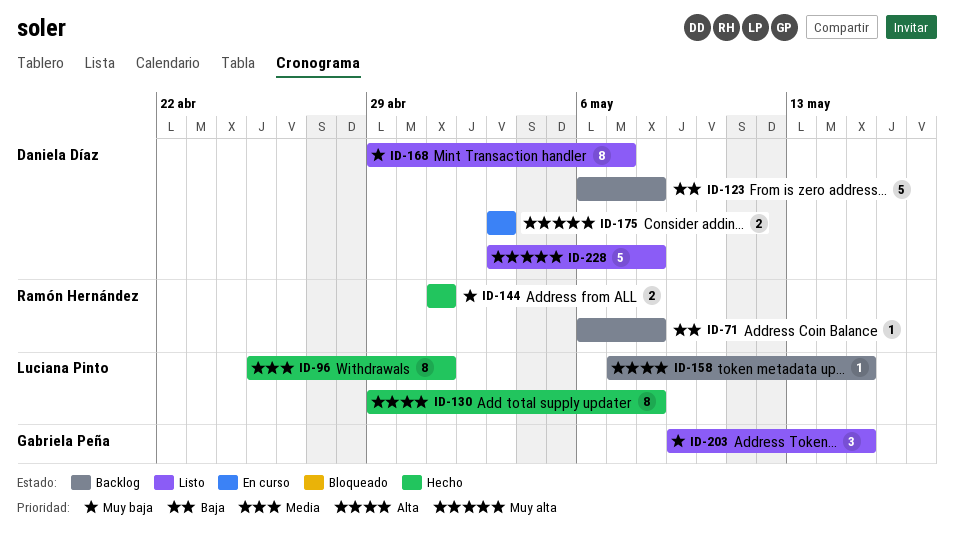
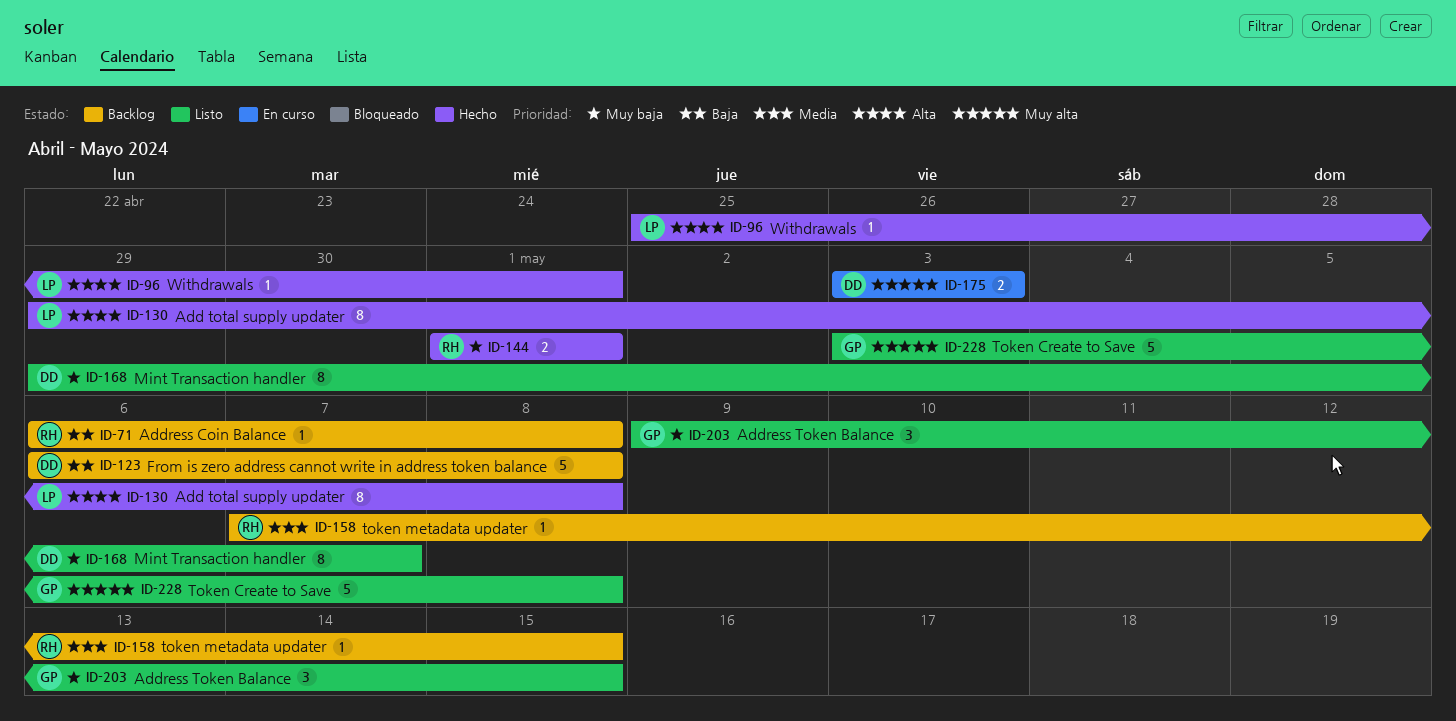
ID-96, priority: Media -> Alta
ID-96, estimate: 8 -> 1
ID-158, owner: Luciana Pinto -> Ramón Hernández
ID-158, priority: Alta -> Media
ID-228, owner: Daniela Díaz -> Gabriela Peña

